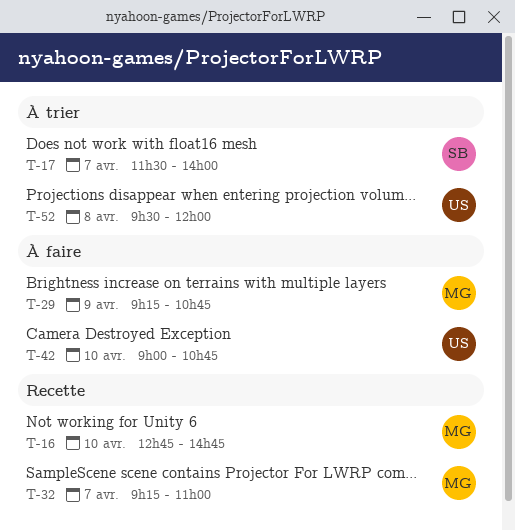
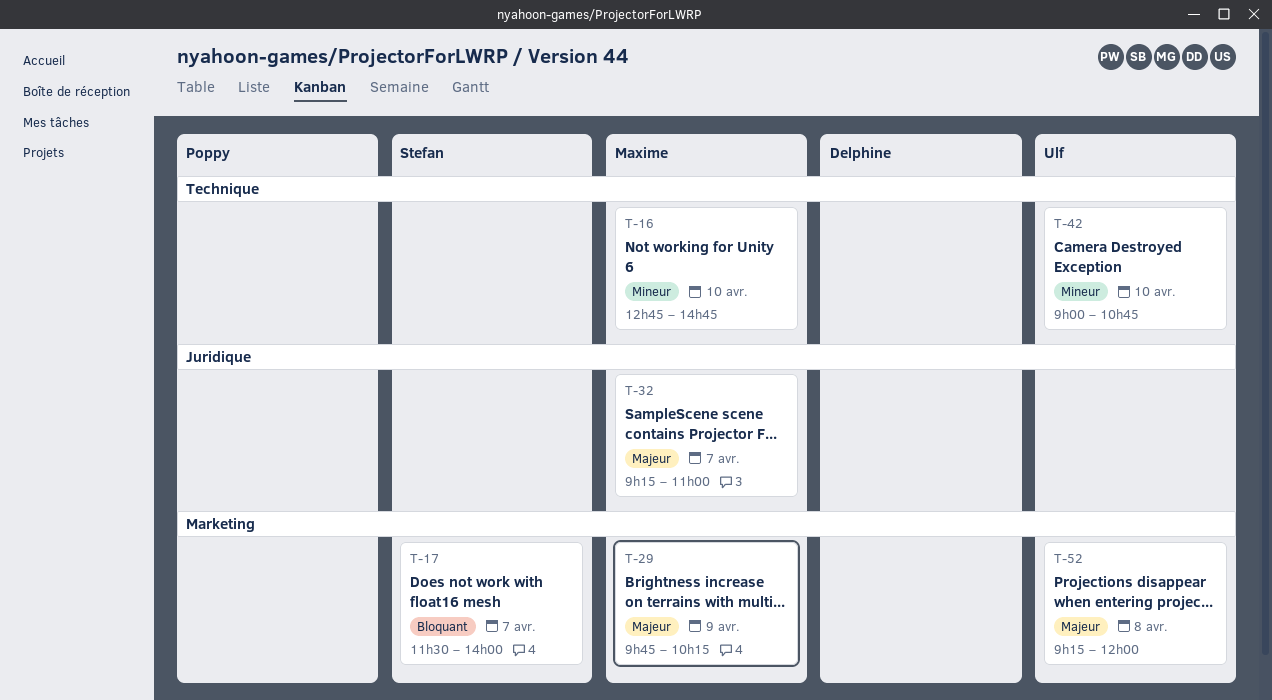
T-29, begins: 09:15 -> 09:45
T-29, ends: 10:45 -> 10:15
T-52, begins: 09:30 -> 09:15

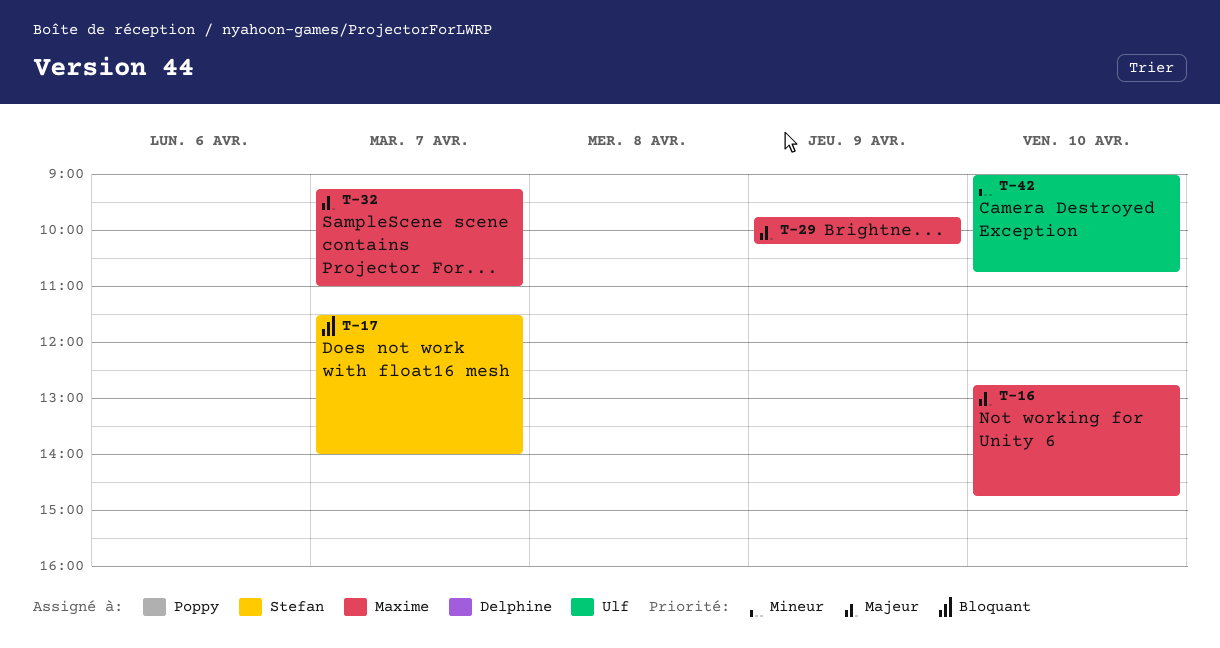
T-16, priority: Mineur -> Majeur
T-52: present -> none

